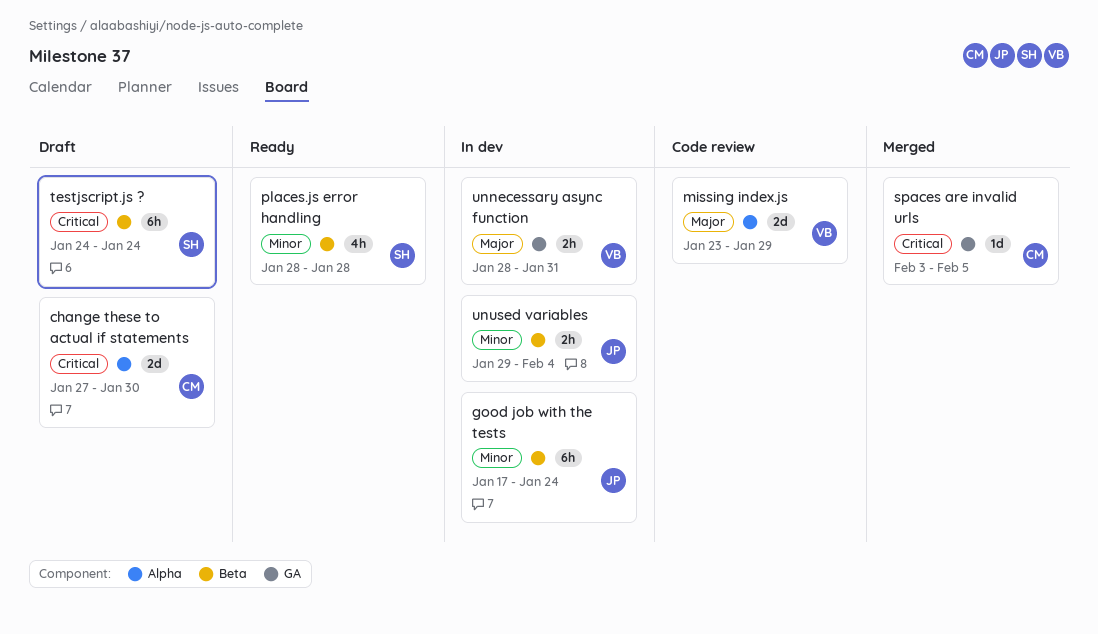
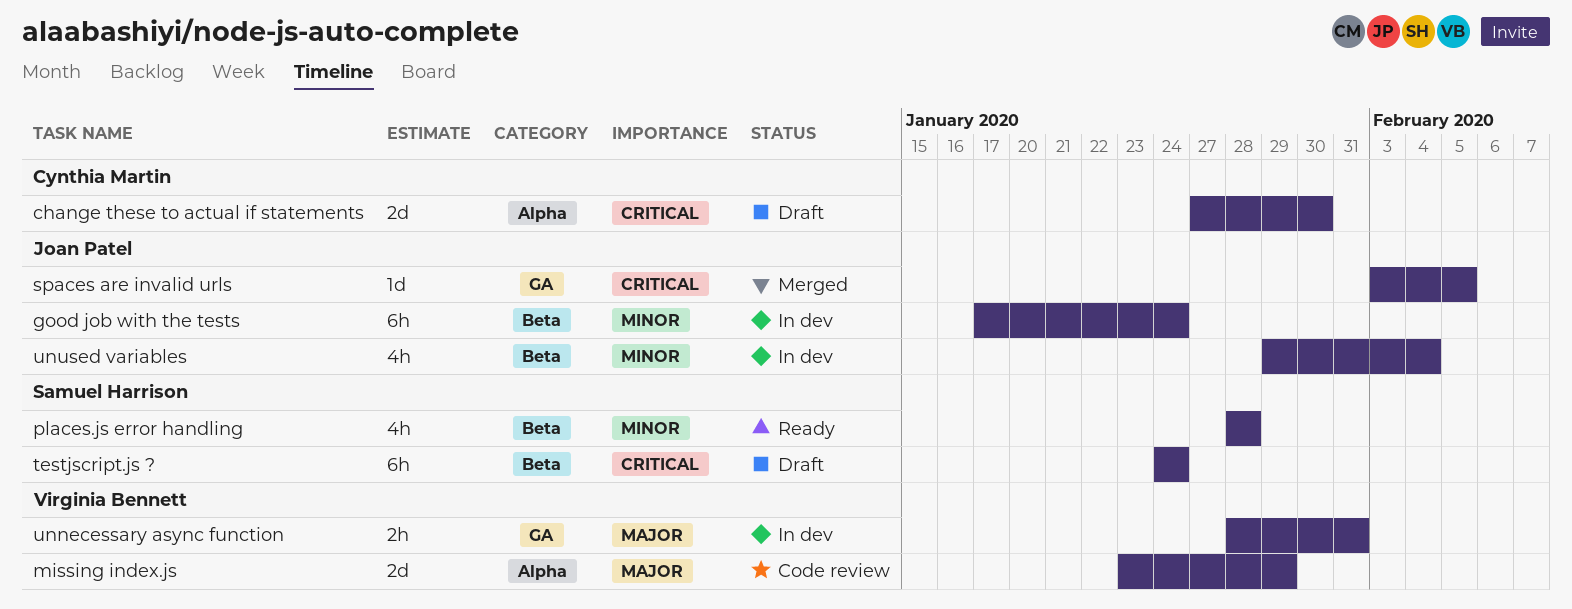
spaces are invalid urls, owner: Cynthia Martin -> Joan Patel
unused variables, estimate: 2h -> 4h

